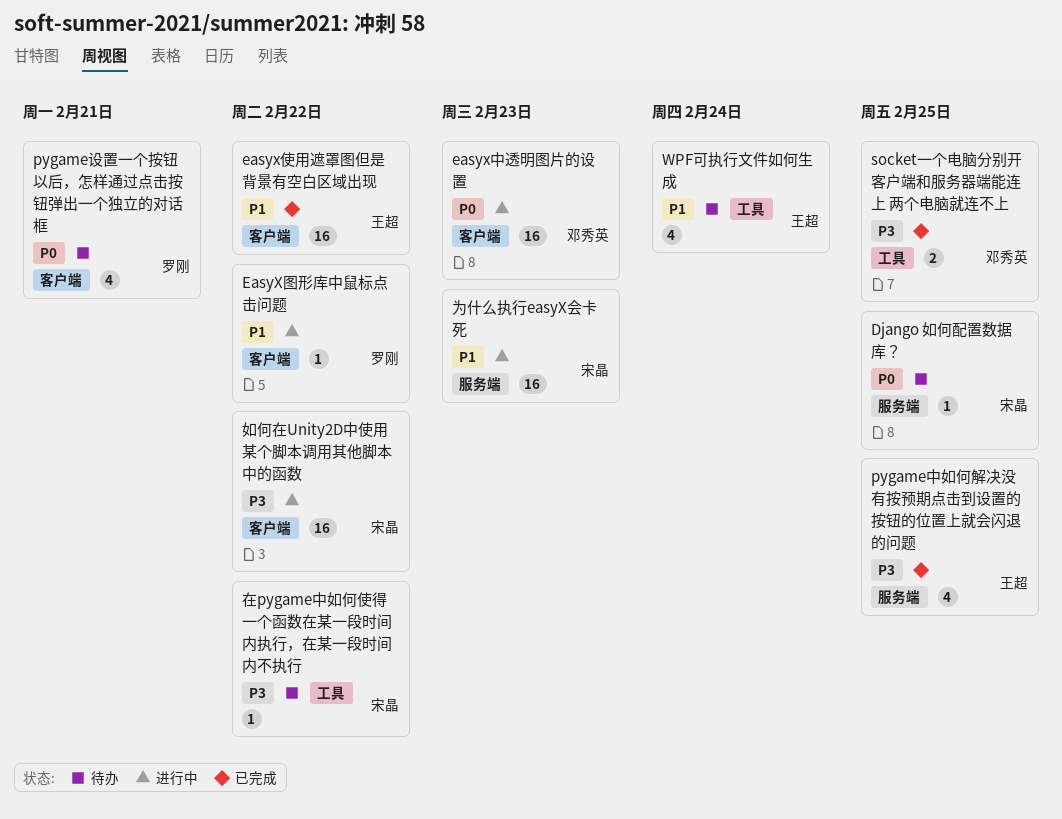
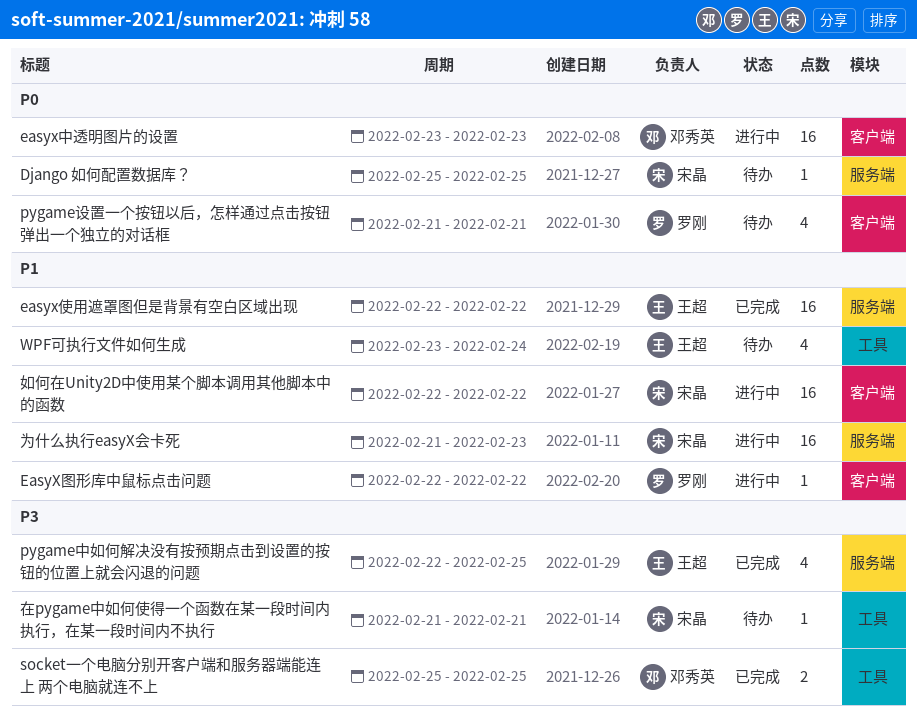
easyx使用遮罩图但是背景有空白区域出现, label: 客户端 -> 服务端
在pygame中如何使得一个函数在某一段时间内执行，在某一段时间内不执行, due: Feb 22 -> Feb 21
如何在Unity2D中使用某个脚本调用其他脚本中的函数, priority: P3 -> P1

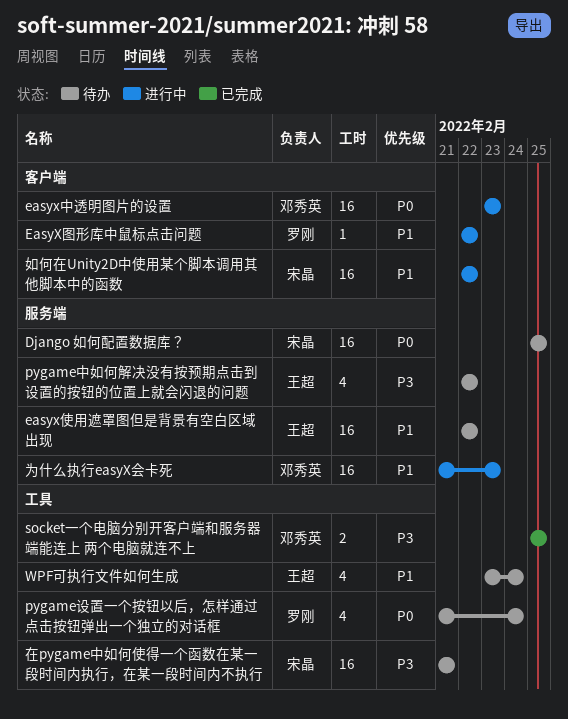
Django 如何配置数据库？, estimate: 1 -> 16
easyx使用遮罩图但是背景有空白区域出现, status: 已完成 -> 待办
pygame中如何解决没有按预期点击到设置的按钮的位置上就会闪退的问题, status: 已完成 -> 待办
pygame中如何解决没有按预期点击到设置的按钮的位置上就会闪退的问题, due: Feb 25 -> Feb 22
pygame设置一个按钮以后，怎样通过点击按钮弹出一个独立的对话框, label: 客户端 -> 工具
pygame设置一个按钮以后，怎样通过点击按钮弹出一个独立的对话框, due: Feb 21 -> Feb 24
为什么执行easyX会卡死, owner: 宋晶 -> 邓秀英
在pygame中如何使得一个函数在某一段时间内执行，在某一段时间内不执行, estimate: 1 -> 16

